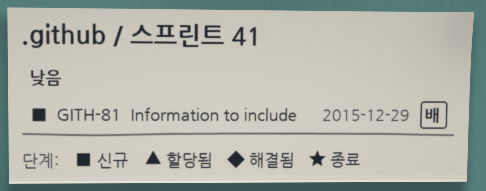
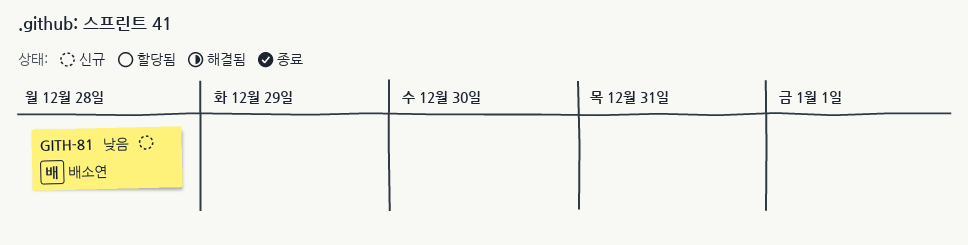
GITH-81, due: Dec 29 -> Dec 28

